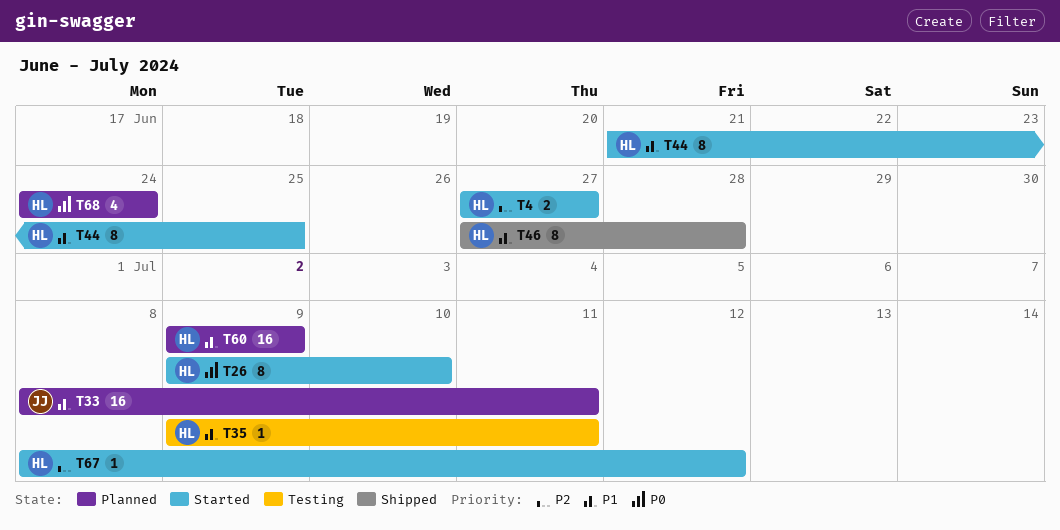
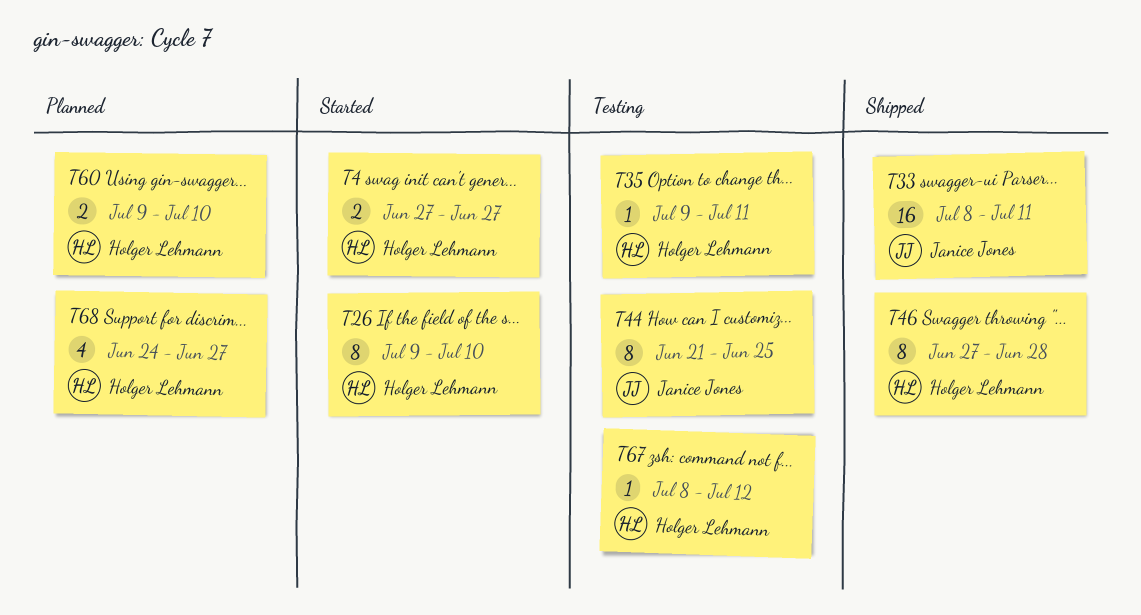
T33, status: Planned -> Shipped
T44, status: Started -> Testing
T44, owner: Holger Lehmann -> Janice Jones
T60, estimate: 16 -> 2
T60, due: Jul 9 -> Jul 10
T67, status: Started -> Testing
T68, due: Jun 24 -> Jun 27

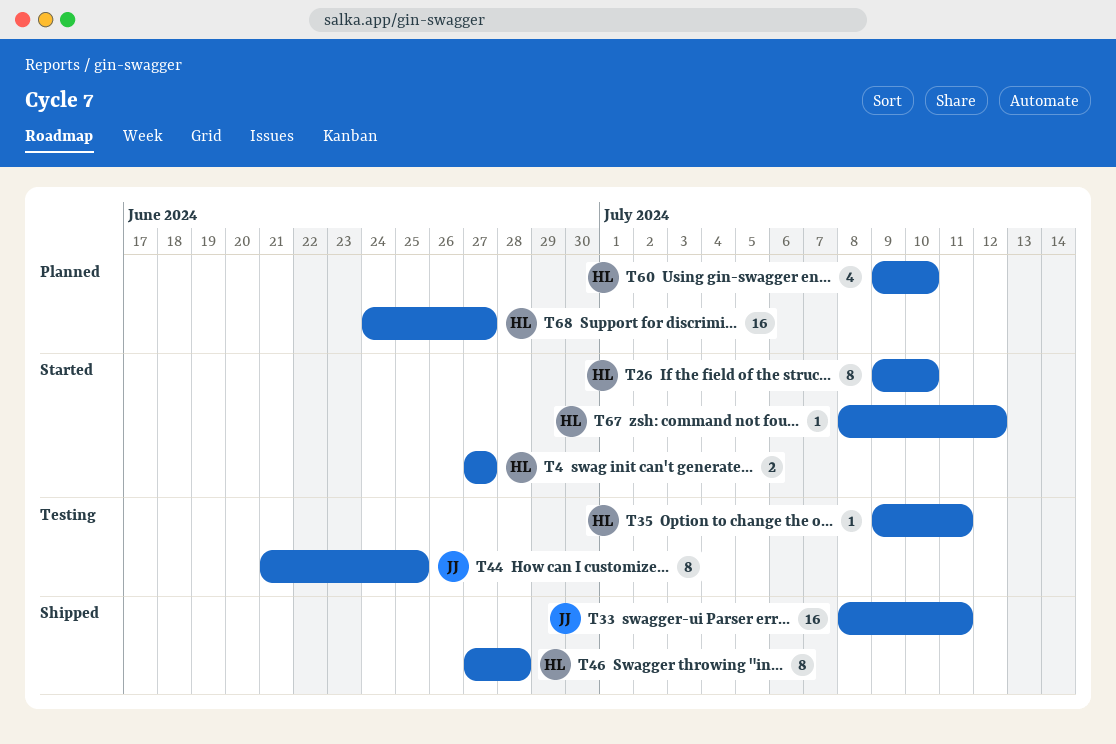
T60, estimate: 2 -> 4
T67, status: Testing -> Started
T68, estimate: 4 -> 16

